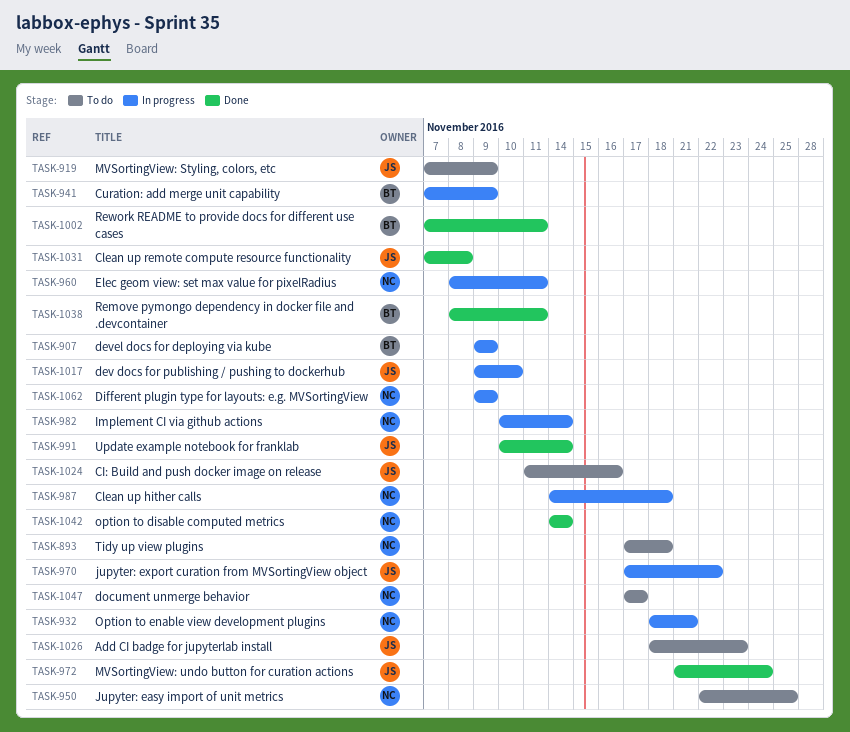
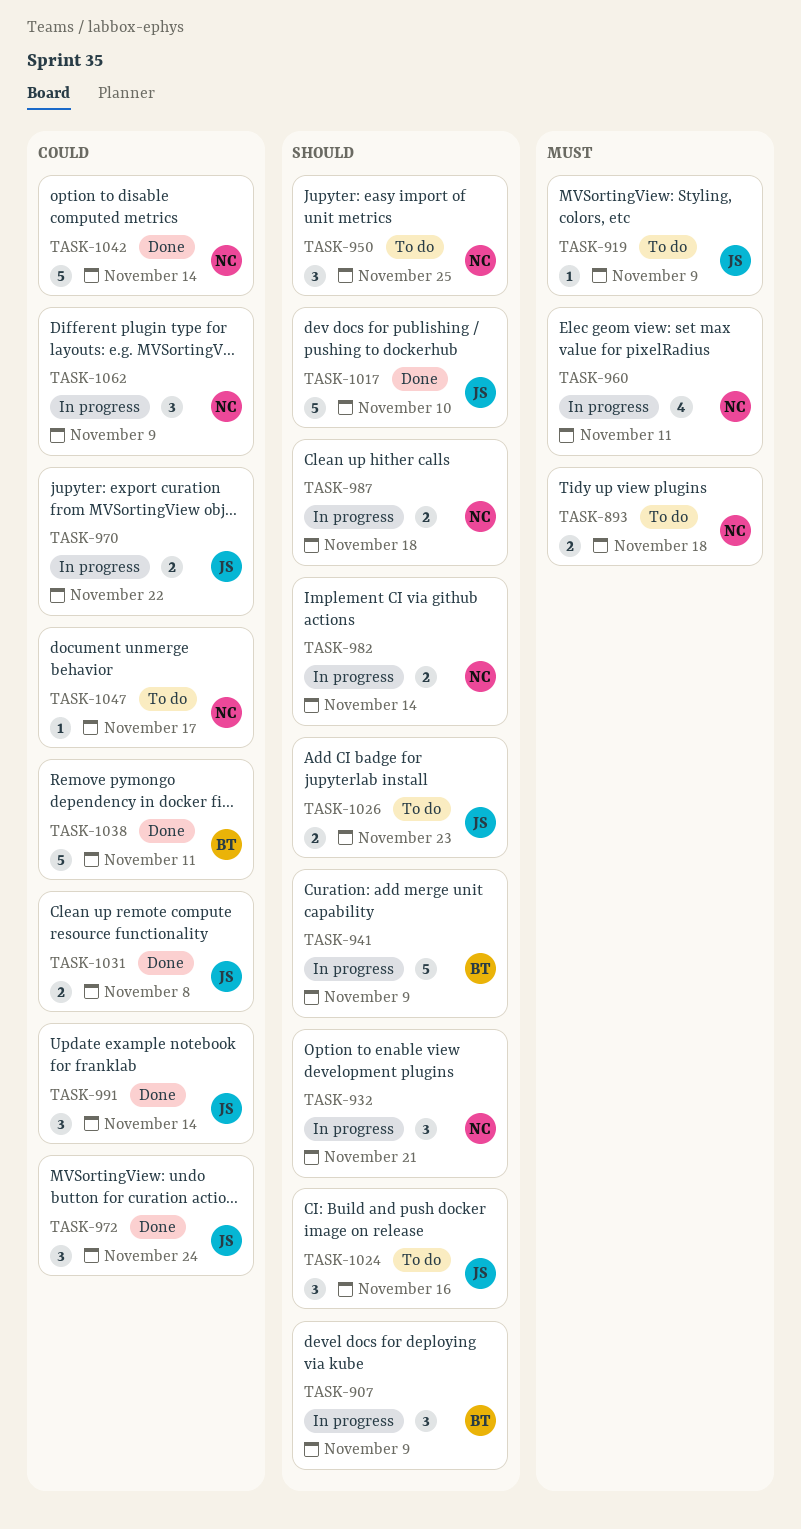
TASK-1002: present -> none
TASK-1017, status: In progress -> Done

